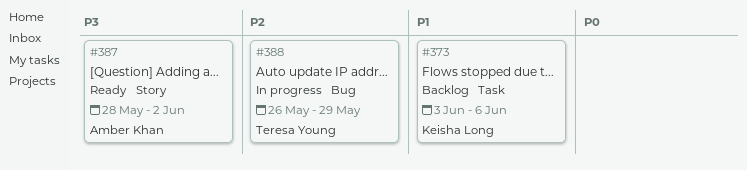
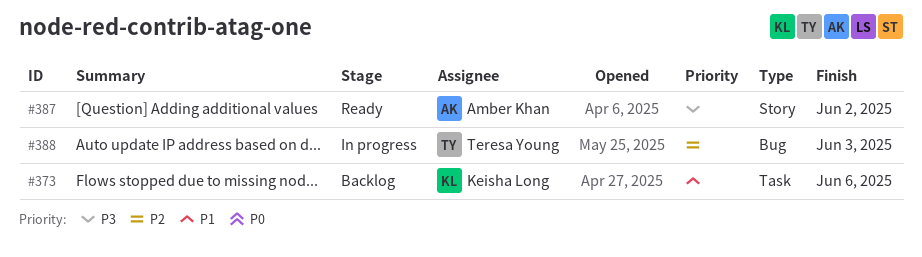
#388, due: May 29 -> Jun 3

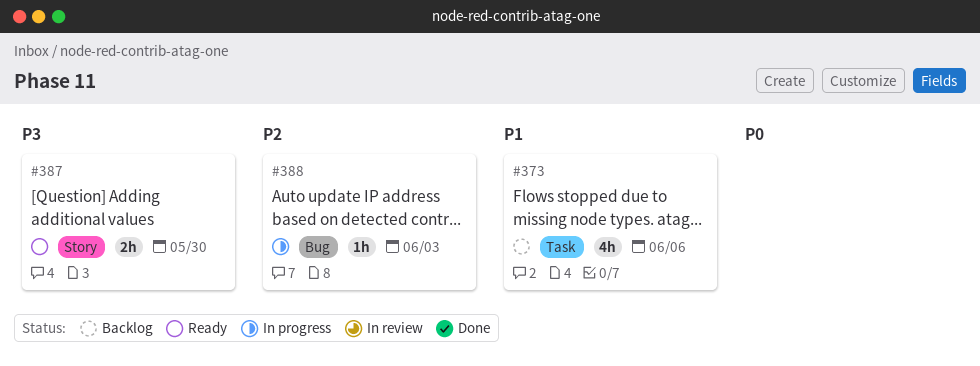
#387, due: Jun 2 -> May 30

